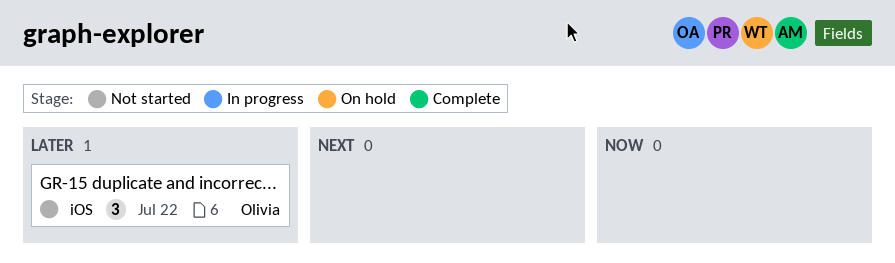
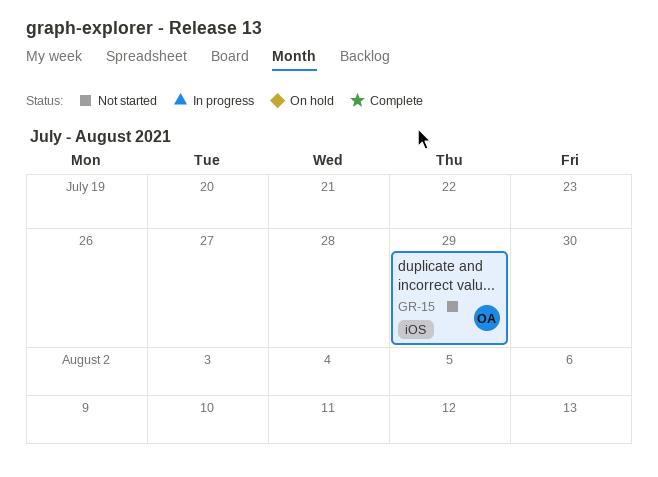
GR-15, due: Jul 22 -> Jul 29

